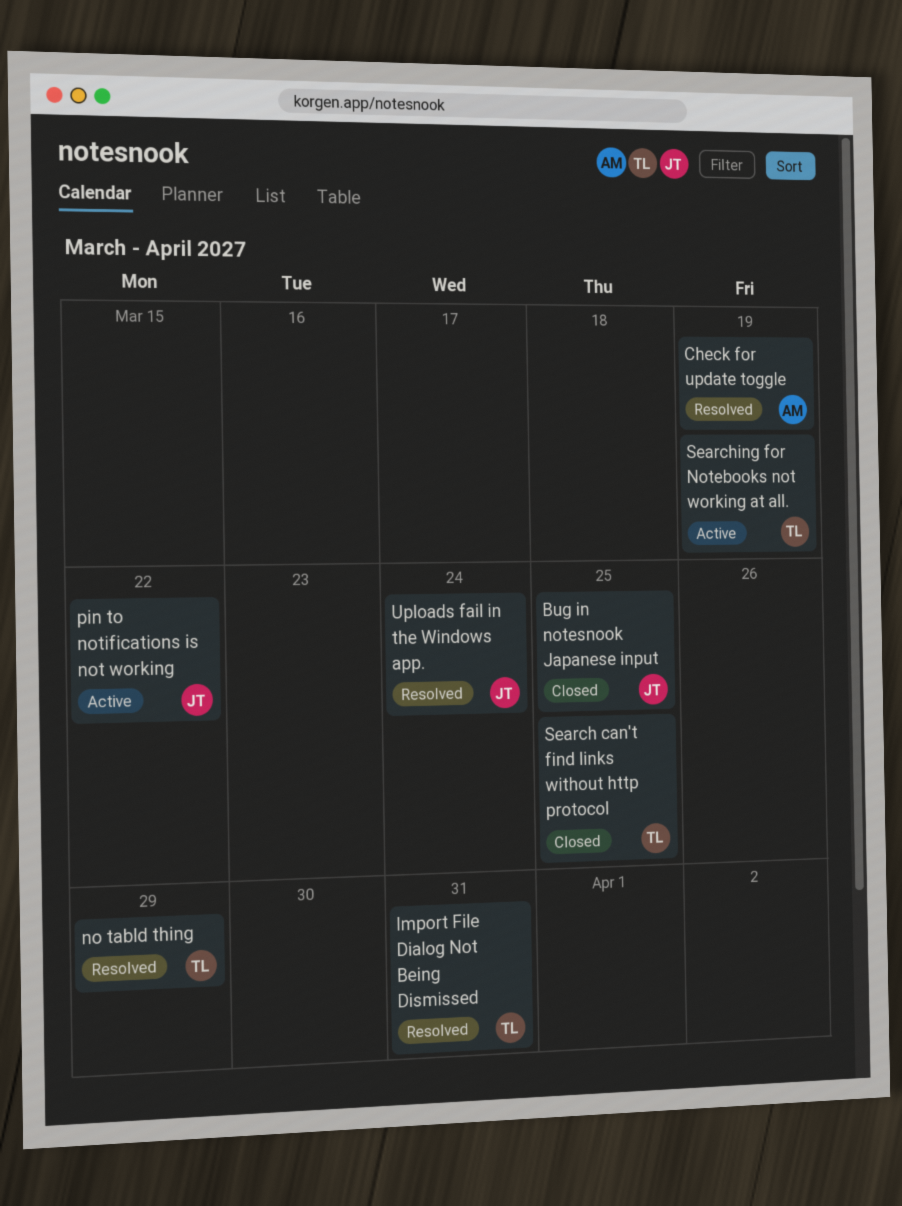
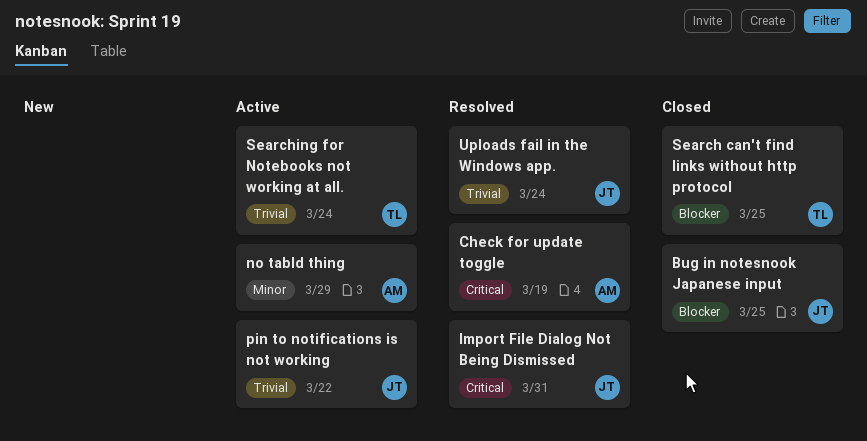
Import File Dialog Not Being Dismissed, owner: TL -> JT
no tabId thing, status: Resolved -> Active
no tabId thing, owner: TL -> AM
Searching for Notebooks not working at all., due: Mar 19 -> Mar 24

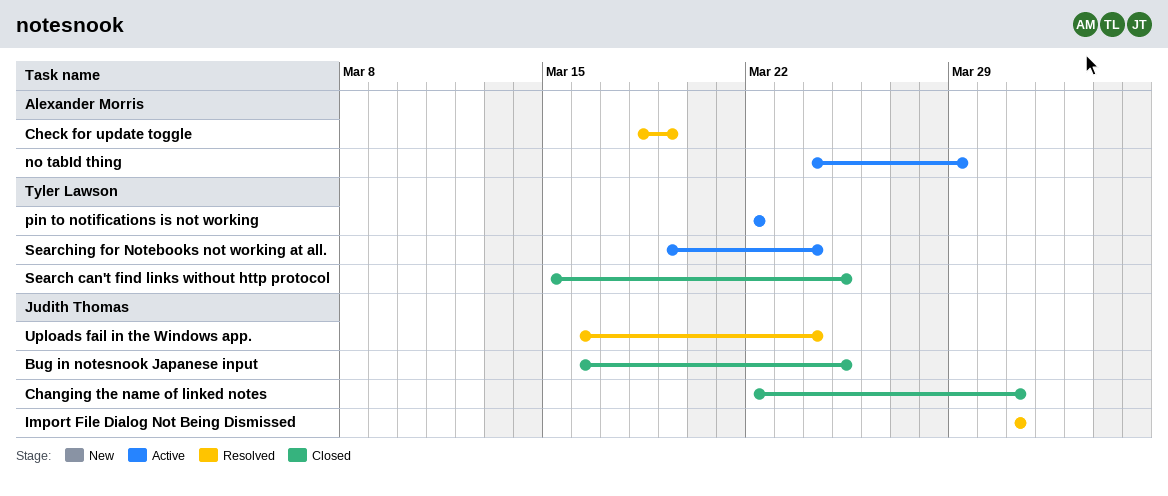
Changing the name of linked notes: none -> present
pin to notifications is not working, owner: Judith Thomas -> Tyler Lawson

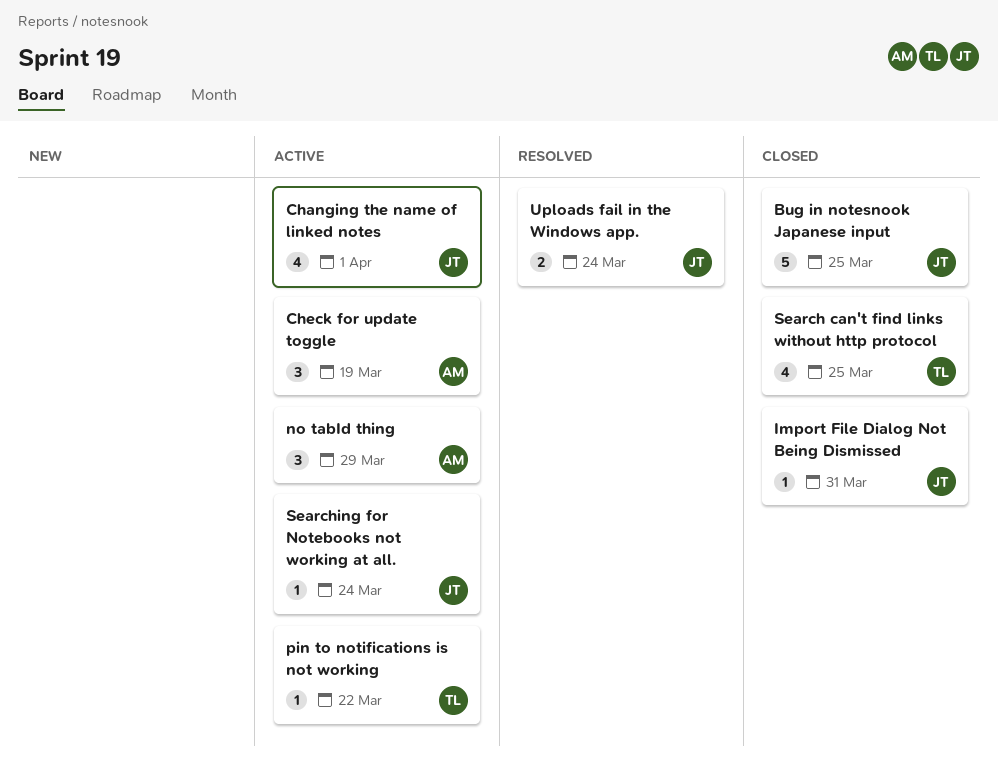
Changing the name of linked notes, status: Closed -> Active
Changing the name of linked notes, due: Mar 31 -> Apr 1
Check for update toggle, status: Resolved -> Active
Import File Dialog Not Being Dismissed, status: Resolved -> Closed
Searching for Notebooks not working at all., owner: Tyler Lawson -> Judith Thomas

